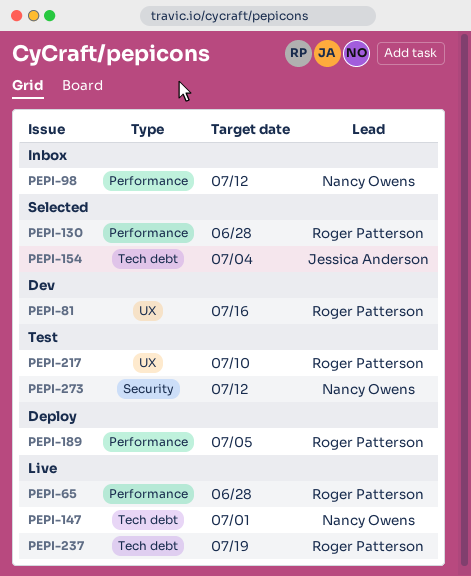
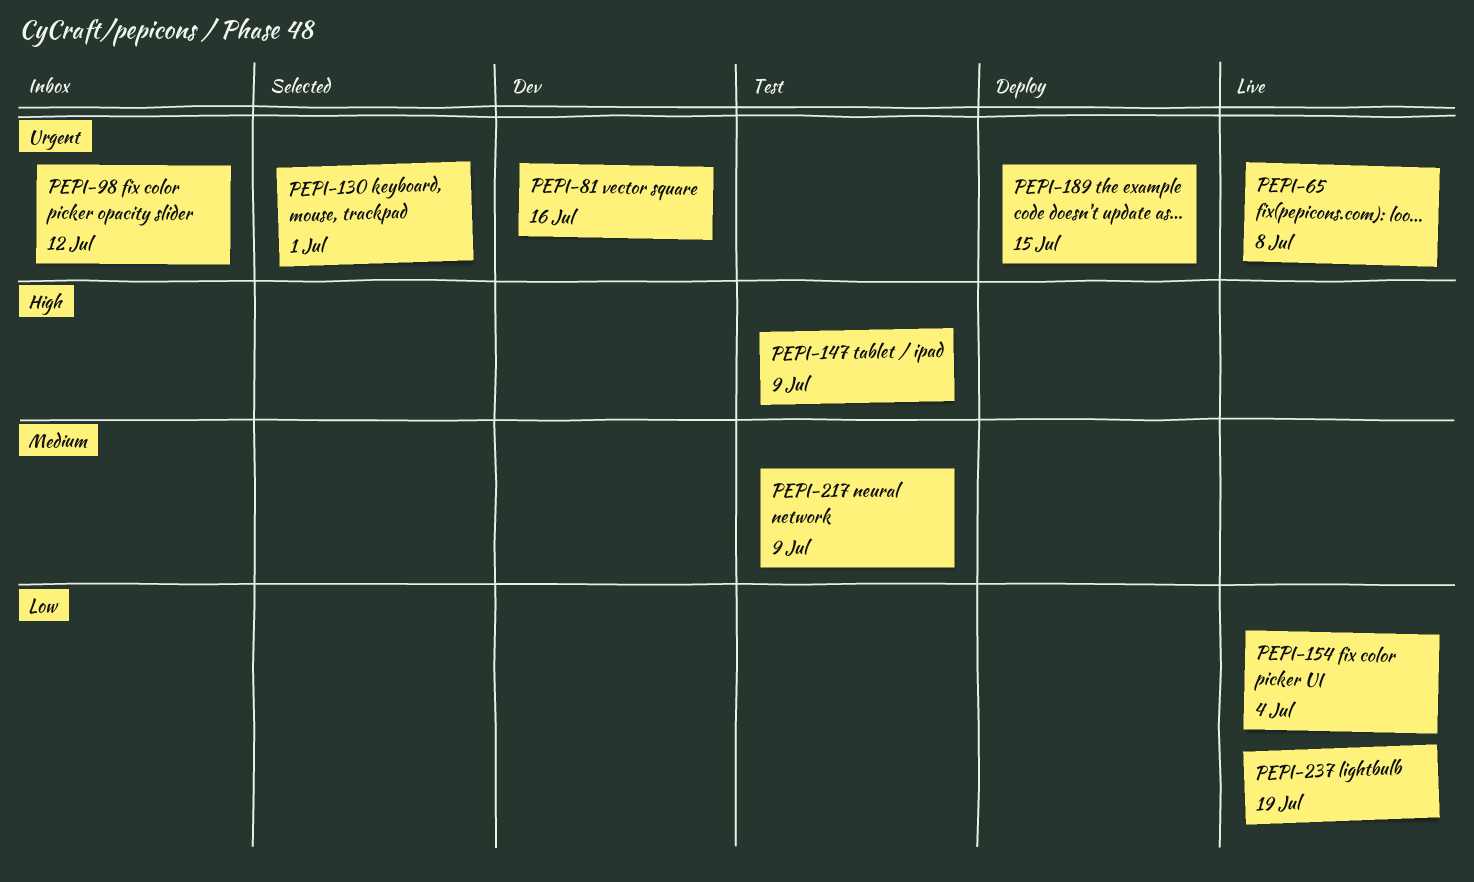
PEPI-65, due: Jun 28 -> Jul 8
PEPI-130, due: Jun 28 -> Jul 1
PEPI-147, status: Live -> Test
PEPI-147, due: Jul 1 -> Jul 9
PEPI-154, status: Selected -> Live
PEPI-189, due: Jul 5 -> Jul 15
PEPI-217, due: Jul 10 -> Jul 9
PEPI-273: present -> none

